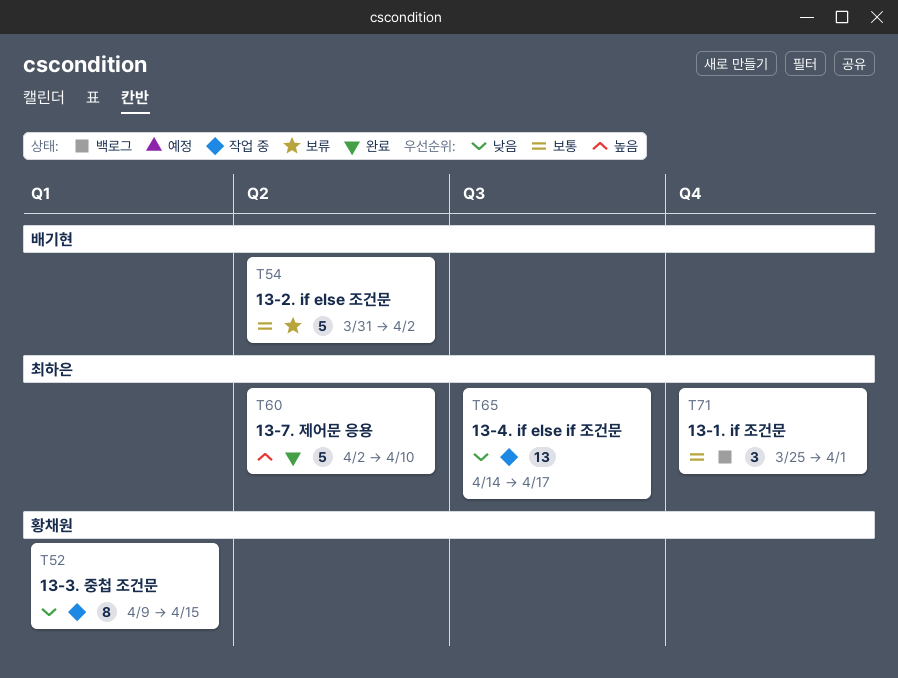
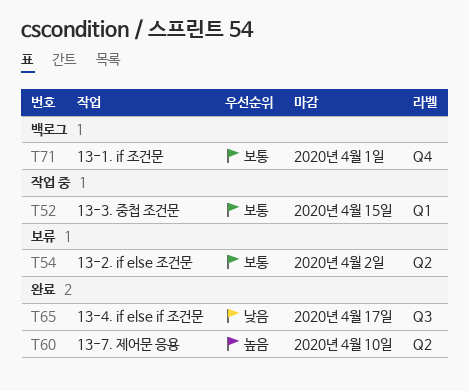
T52, priority: 낮음 -> 보통
T65, status: 작업 중 -> 완료

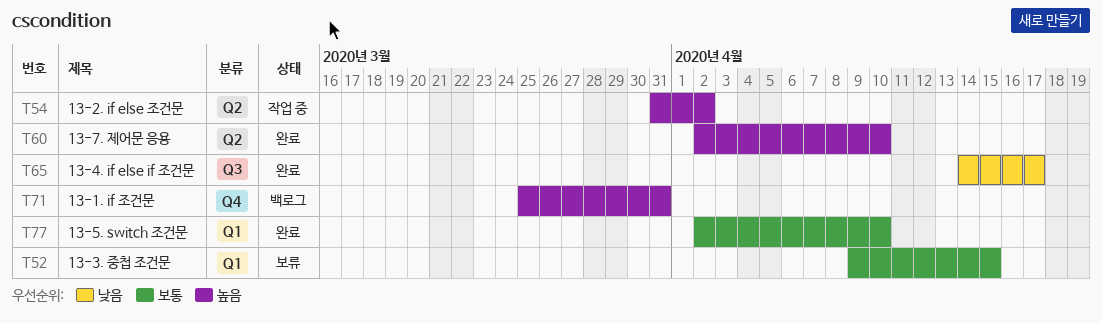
T52, status: 작업 중 -> 보류
T54, status: 보류 -> 작업 중
T54, priority: 보통 -> 높음
T71, priority: 보통 -> 높음
T71, due: Apr 1 -> Mar 31
T77: none -> present

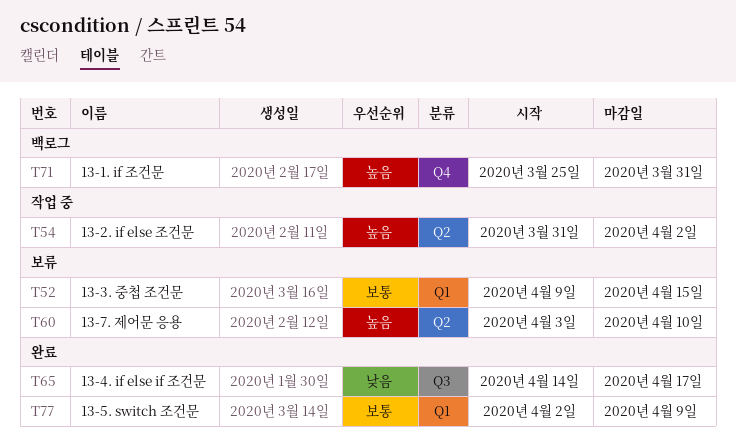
T60, status: 완료 -> 보류
T60, start: Apr 2 -> Apr 3
T77, due: Apr 10 -> Apr 9

